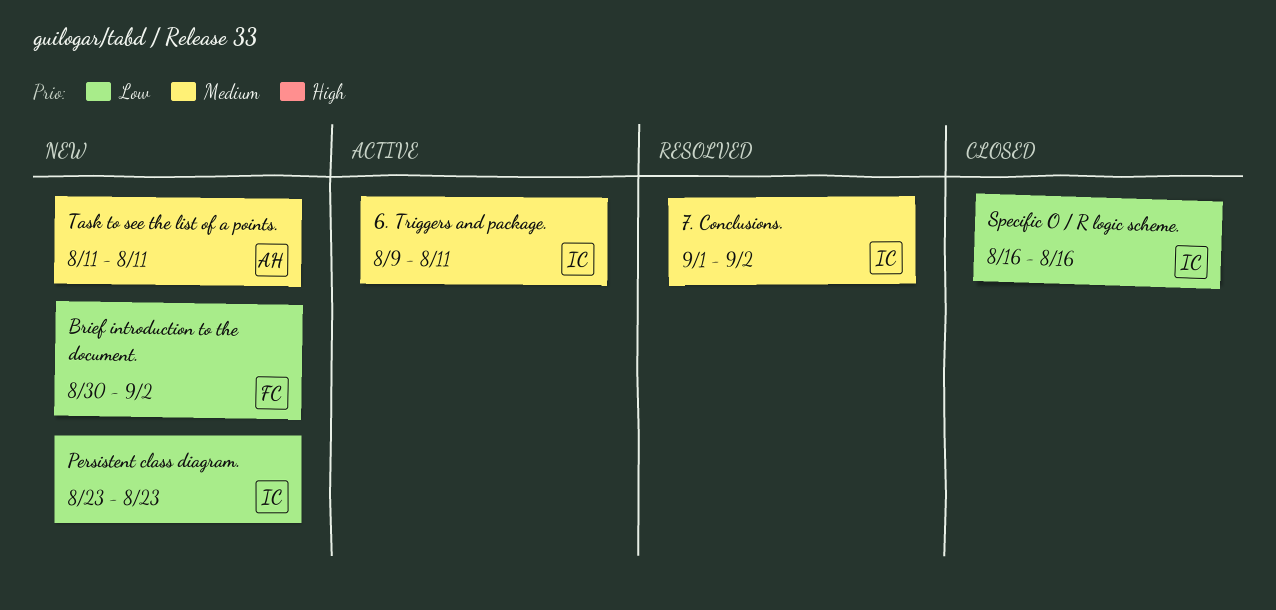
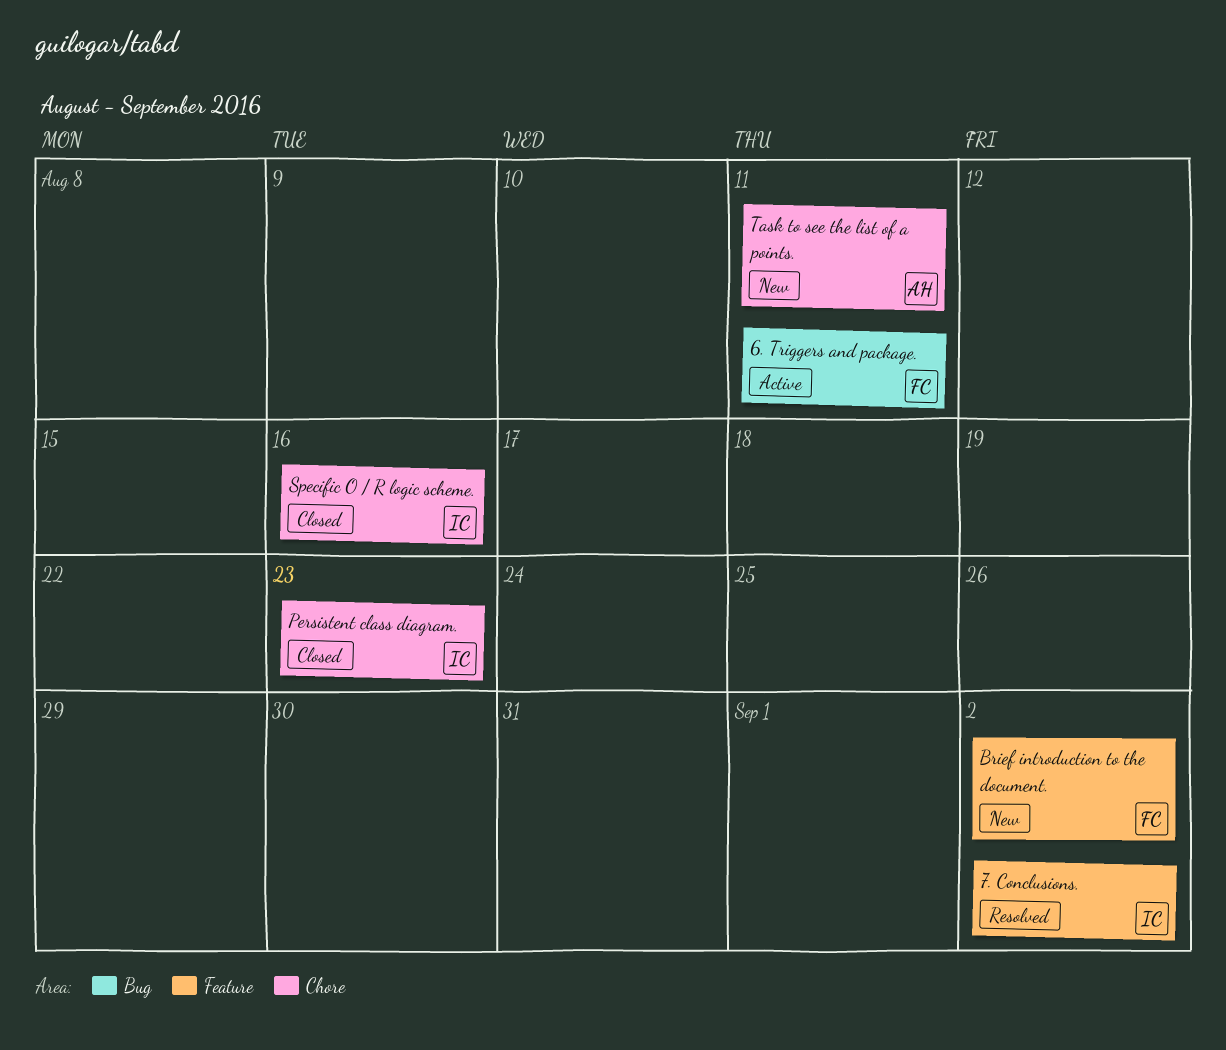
6. Triggers and package., owner: IC -> FC
Persistent class diagram., status: New -> Closed

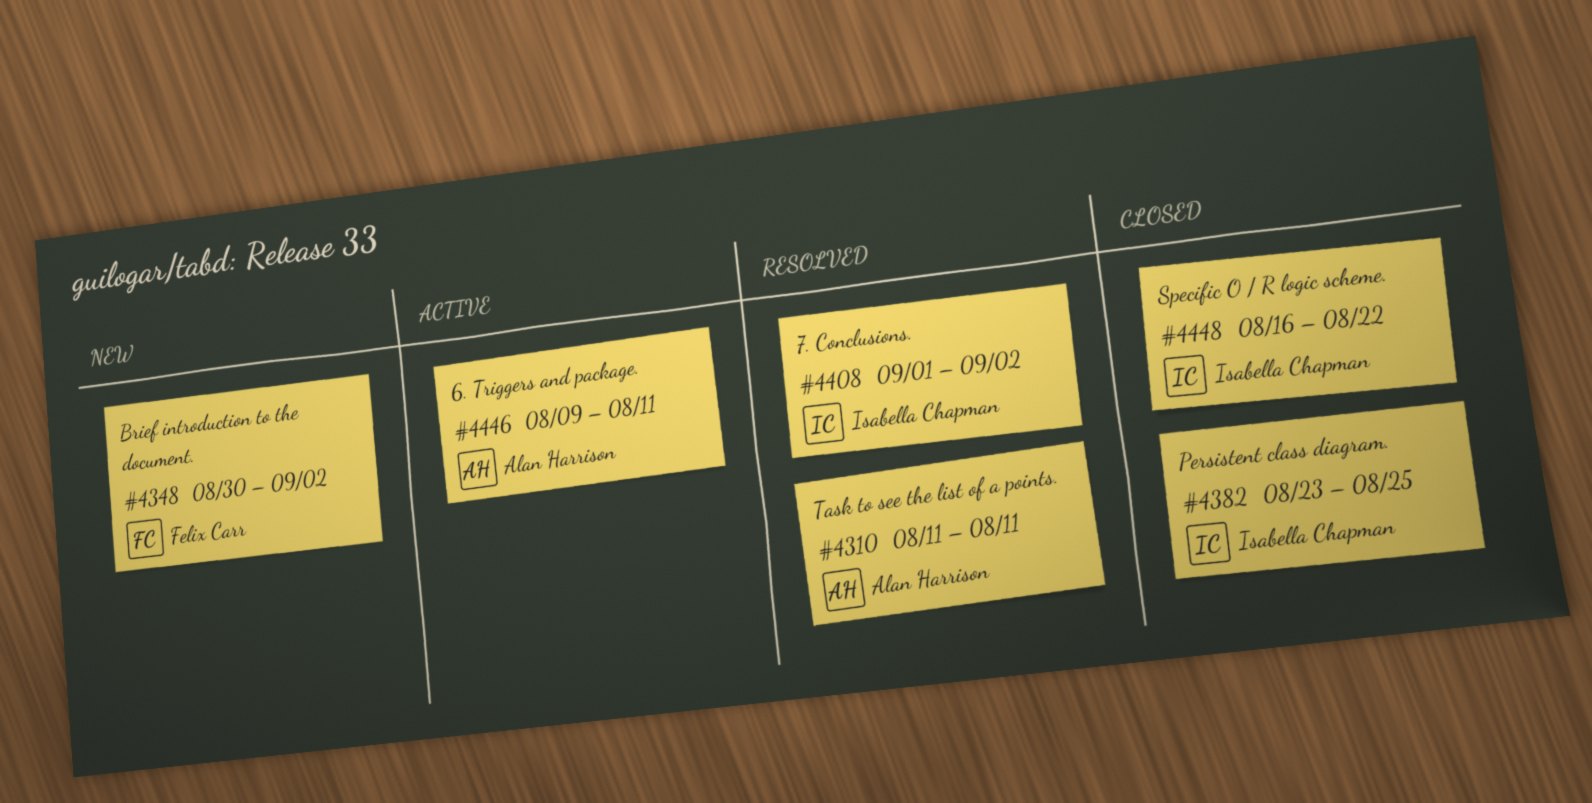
6. Triggers and package., owner: Felix Carr -> Alan Harrison
Persistent class diagram., due: Aug 23 -> Aug 25
Specific O / R logic scheme., due: Aug 16 -> Aug 22
Task to see the list of a points., status: New -> Resolved

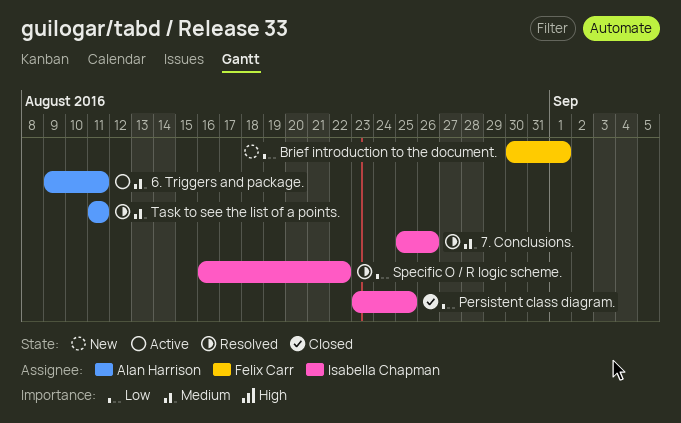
7. Conclusions., start: Sep 1 -> Aug 25
7. Conclusions., due: Sep 2 -> Aug 26
Brief introduction to the document., due: Sep 2 -> Sep 1
Specific O / R logic scheme., status: Closed -> Resolved

